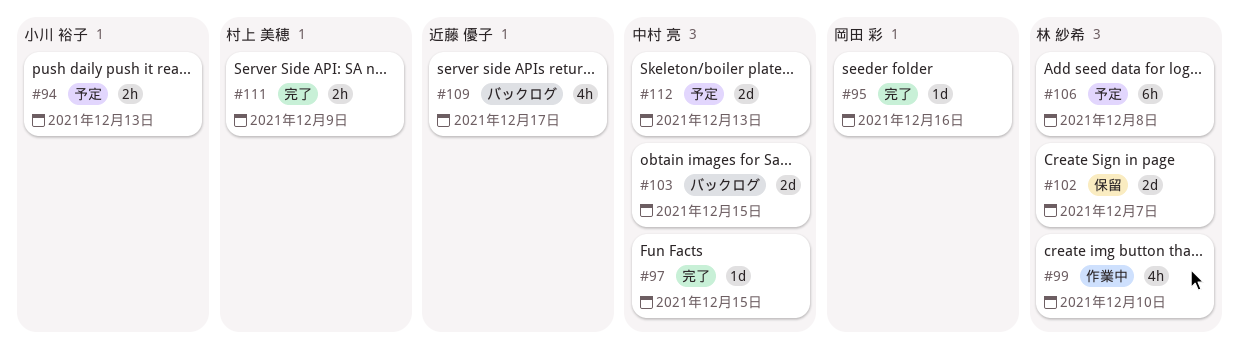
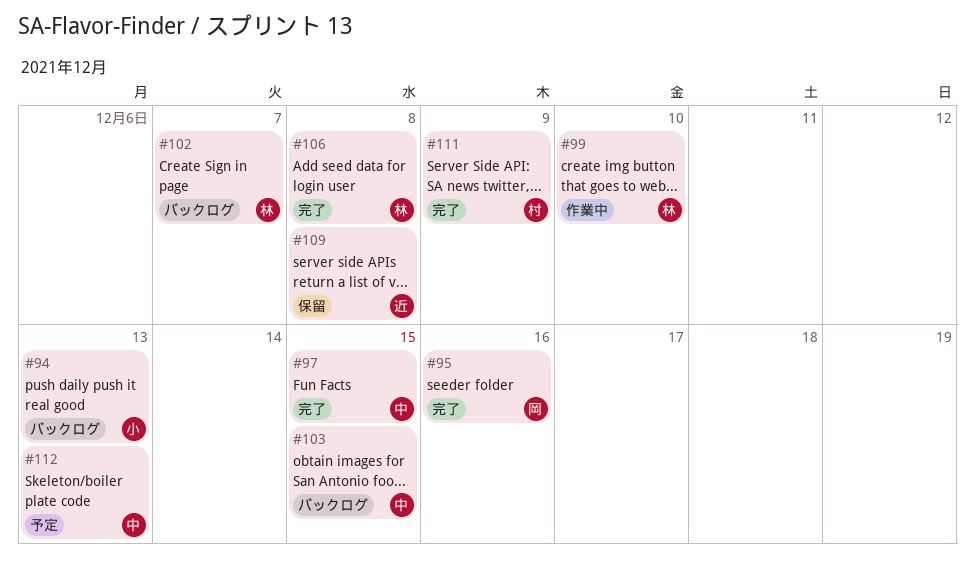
#94, status: 予定 -> バックログ
#102, status: 保留 -> バックログ
#106, status: 予定 -> 完了
#109, status: バックログ -> 保留
#109, due: Dec 17 -> Dec 8

